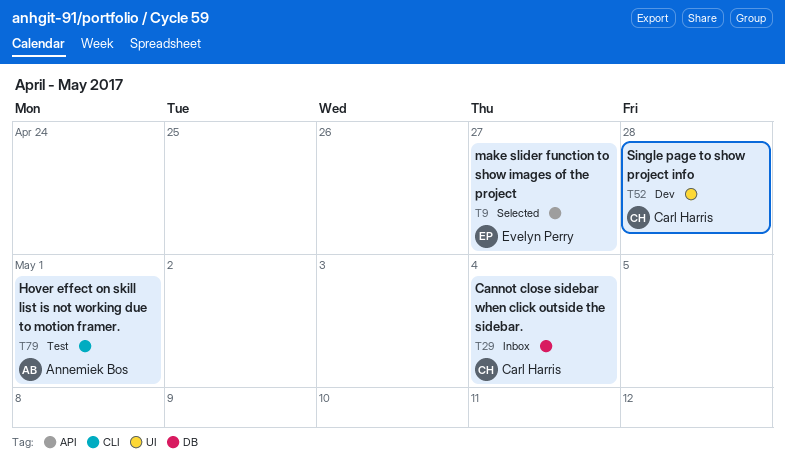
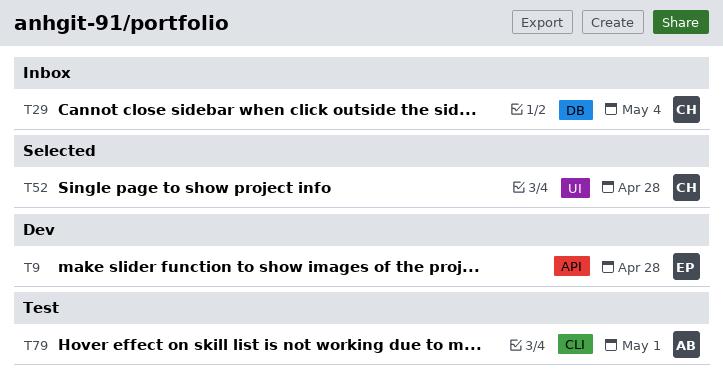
T9, status: Selected -> Dev
T9, due: Apr 27 -> Apr 28
T52, status: Dev -> Selected

